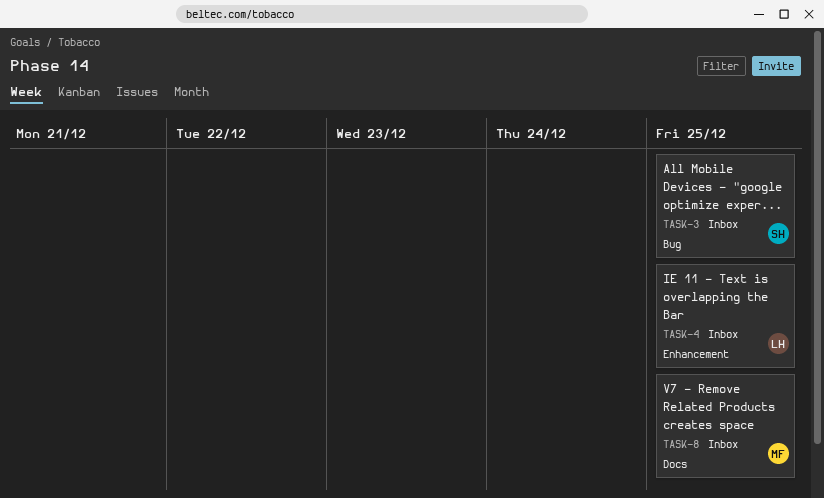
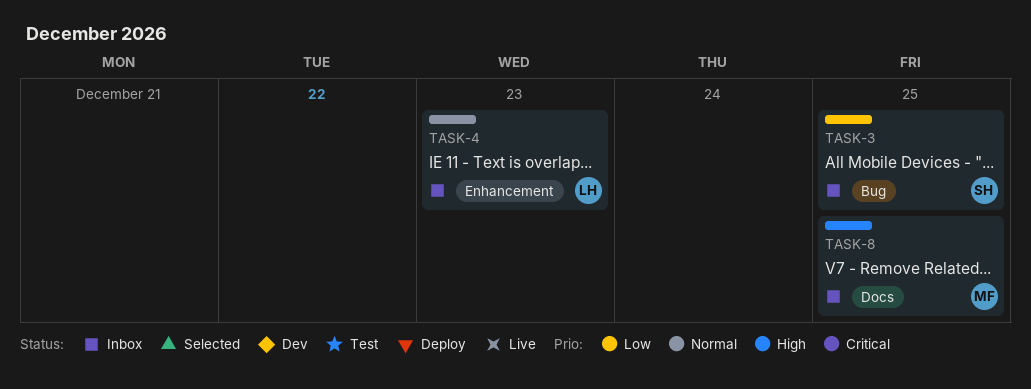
TASK-4, due: Dec 25 -> Dec 23

